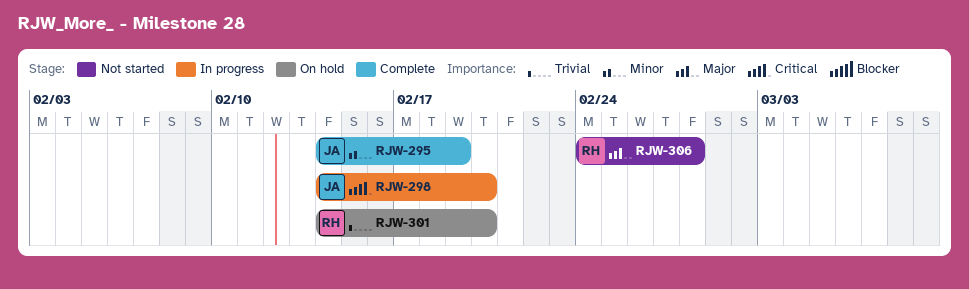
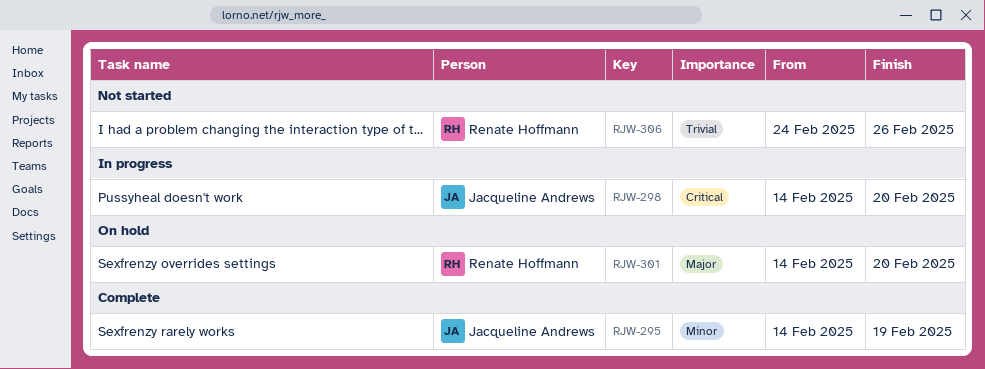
RJW-301, priority: Trivial -> Major
RJW-306, priority: Major -> Trivial
RJW-306, due: Feb 28 -> Feb 26

